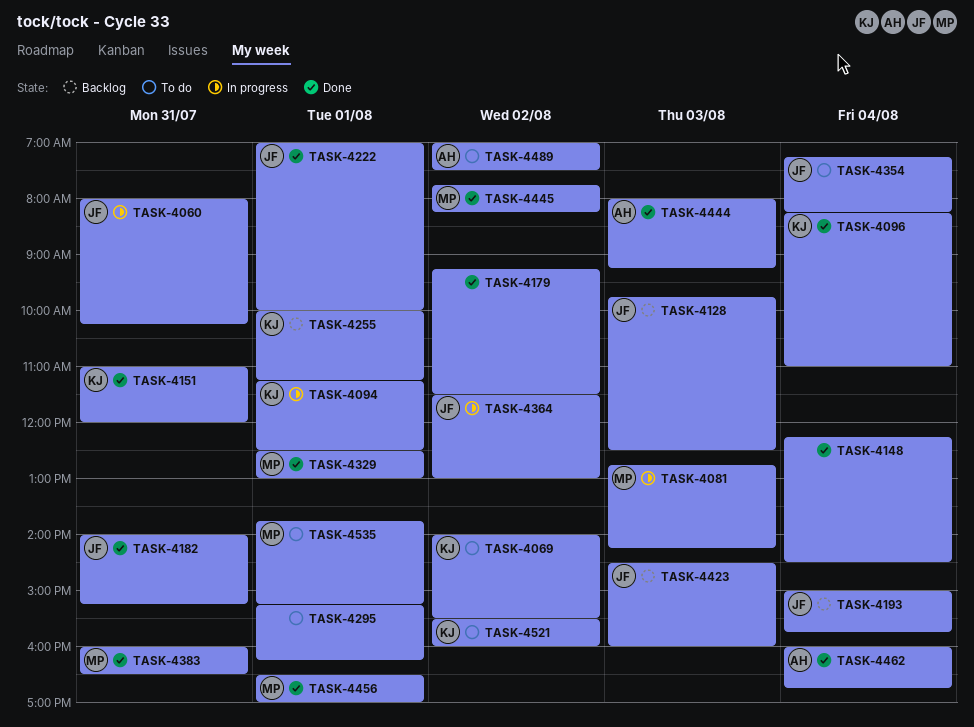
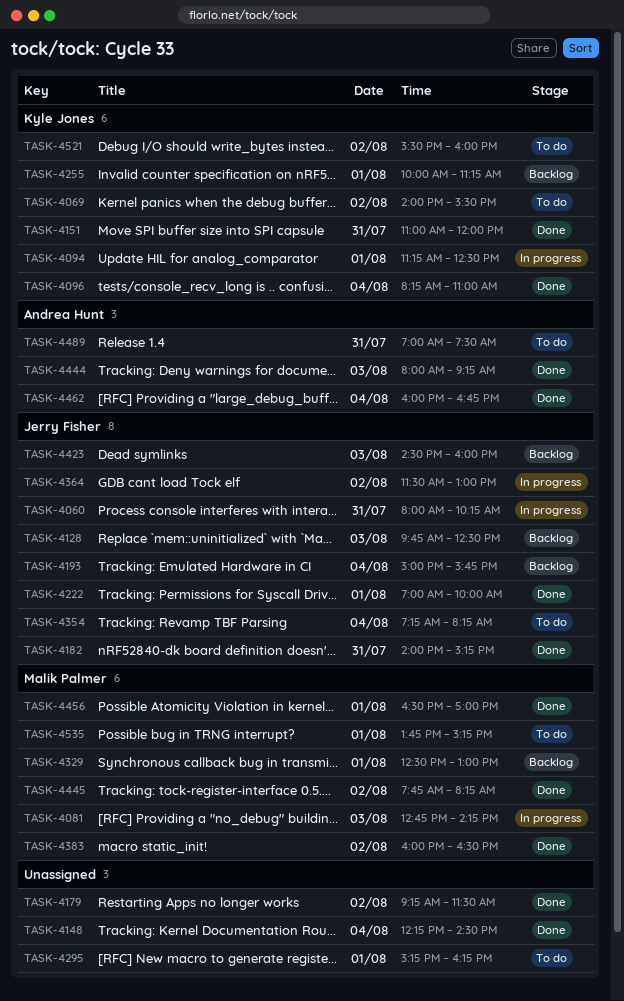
TASK-4329, status: Done -> Backlog
TASK-4383, day: Jul 31 -> Aug 2
TASK-4489, day: Aug 2 -> Jul 31

